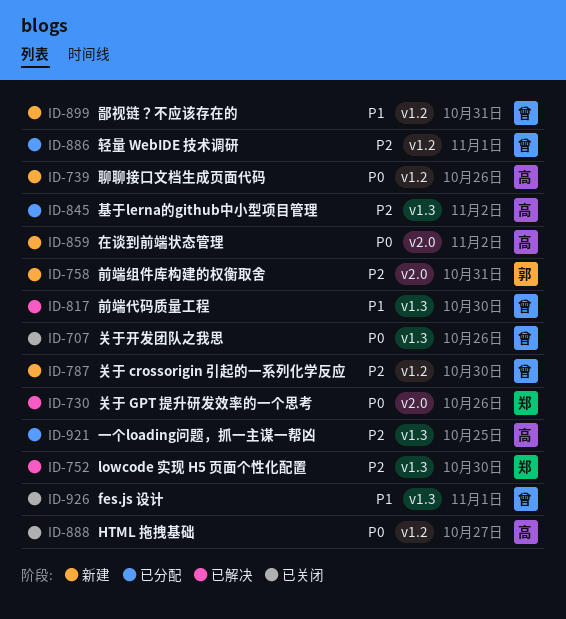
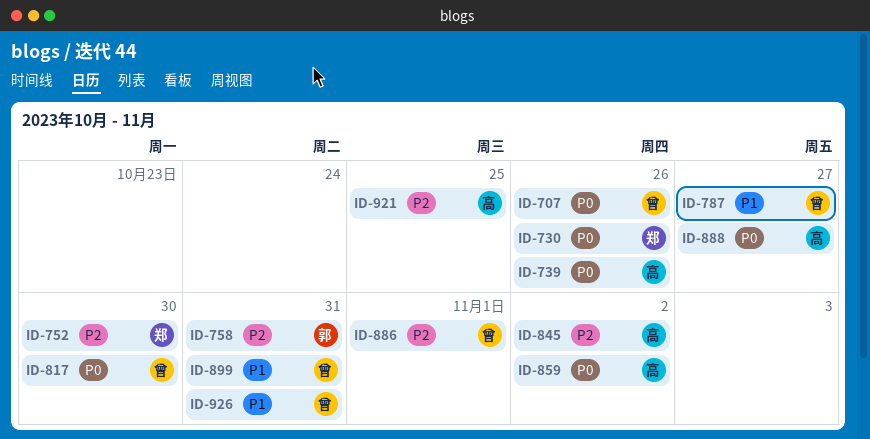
ID-787, priority: P2 -> P1
ID-787, due: Oct 30 -> Oct 27
ID-817, priority: P1 -> P0
ID-926, due: Nov 1 -> Oct 31

